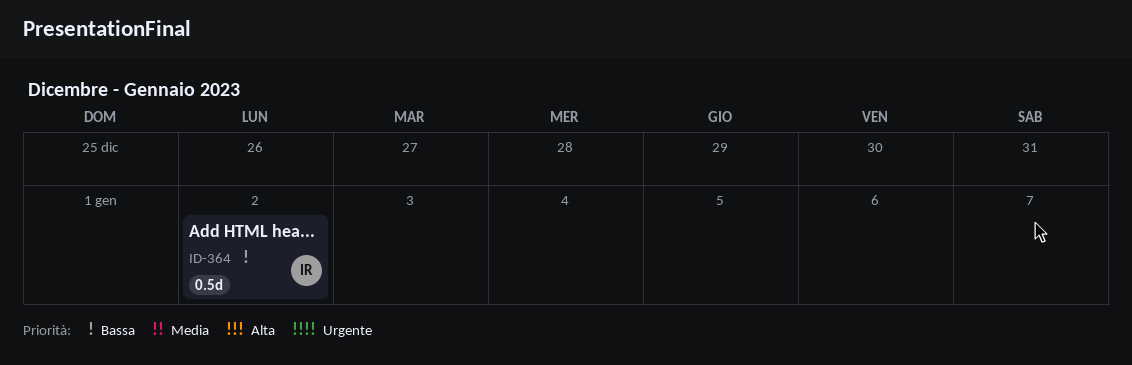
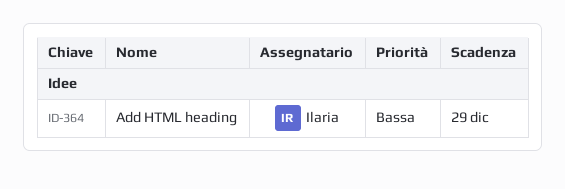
ID-364, due: Jan 2 -> Dec 29

